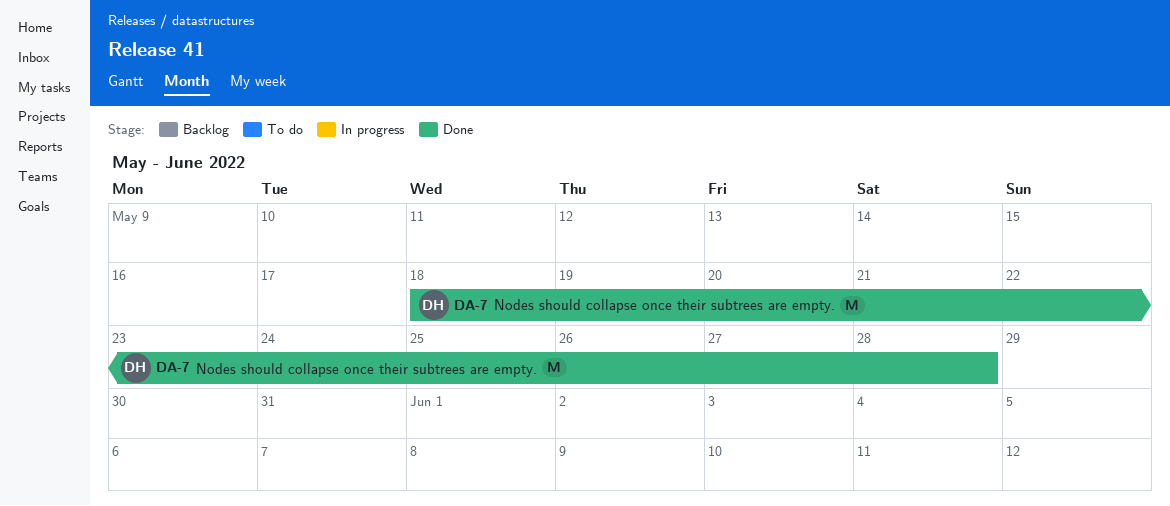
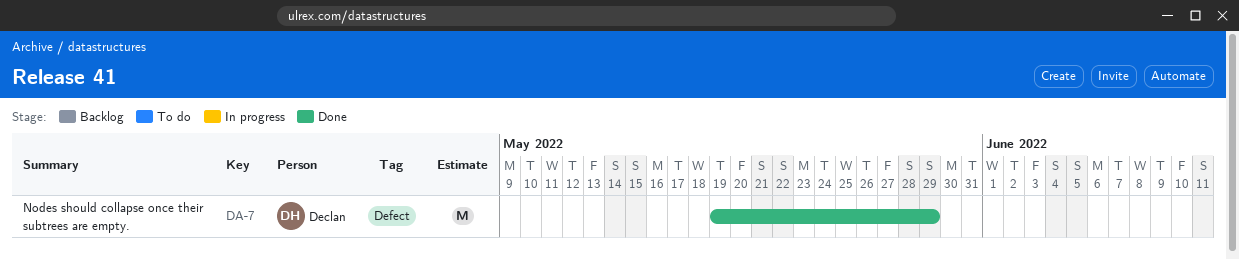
DA-7, start: May 18 -> May 19
DA-7, due: May 28 -> May 29

